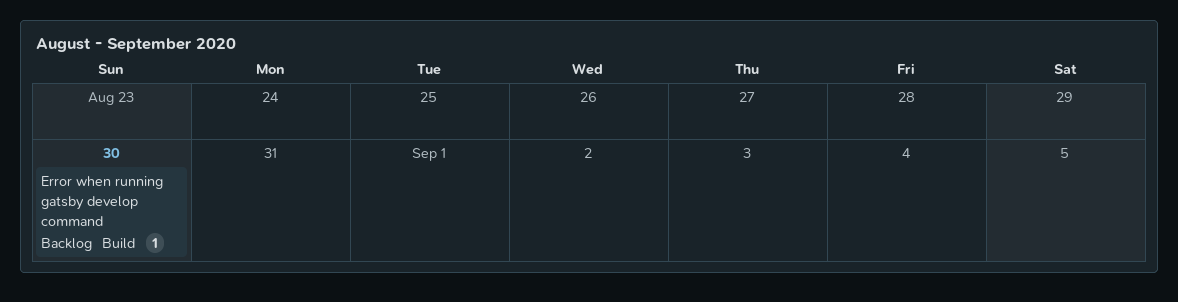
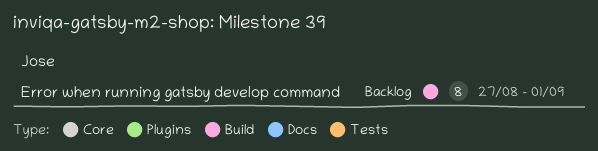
Error when running gatsby develop command, estimate: 1 -> 8
Error when running gatsby develop command, due: Aug 30 -> Sep 1

